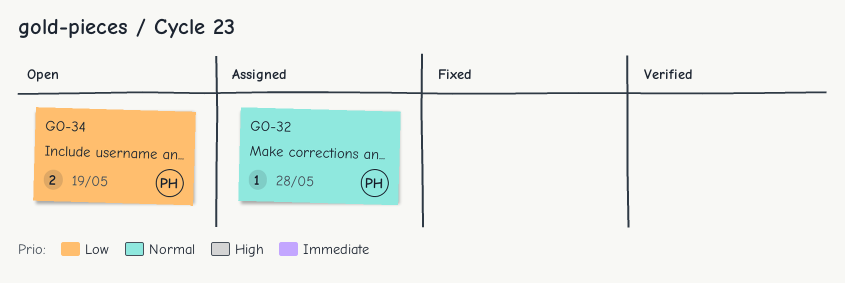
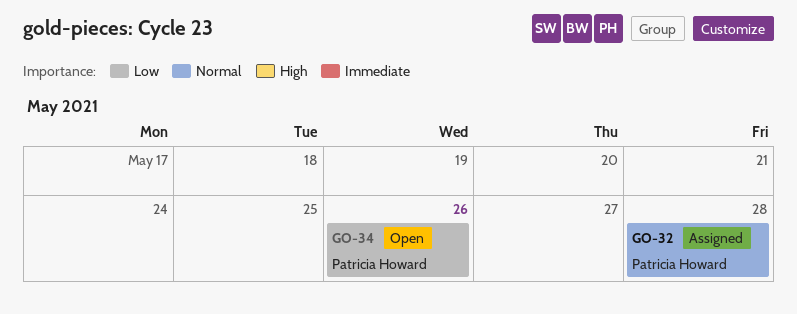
GO-34, due: May 19 -> May 26

